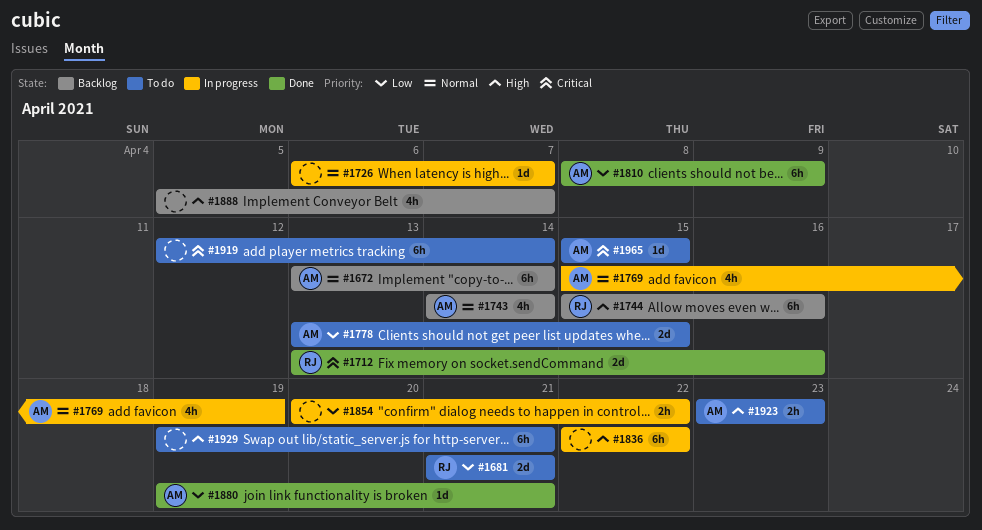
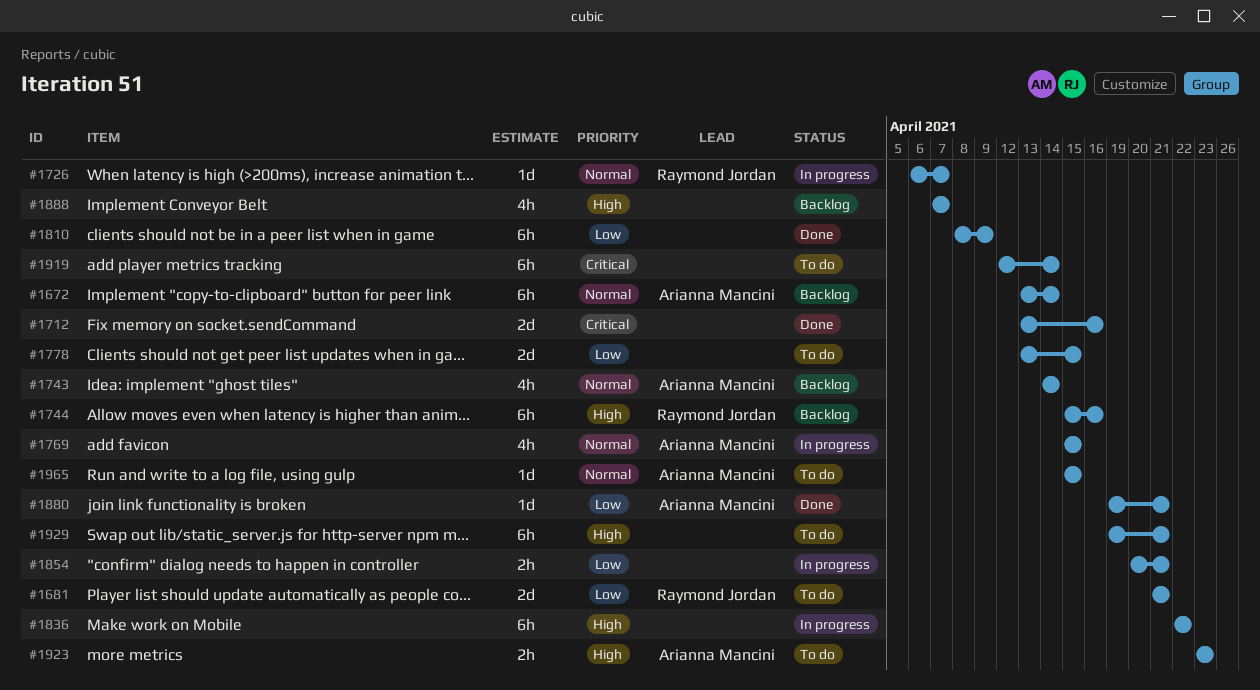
#1712, owner: Raymond Jordan -> none
#1726, owner: none -> Raymond Jordan
#1769, due: Apr 19 -> Apr 15
#1778, owner: Arianna Mancini -> none
#1810, owner: Arianna Mancini -> none
#1854, due: Apr 22 -> Apr 21
#1888, start: Apr 5 -> Apr 7
#1965, priority: Critical -> Normal

